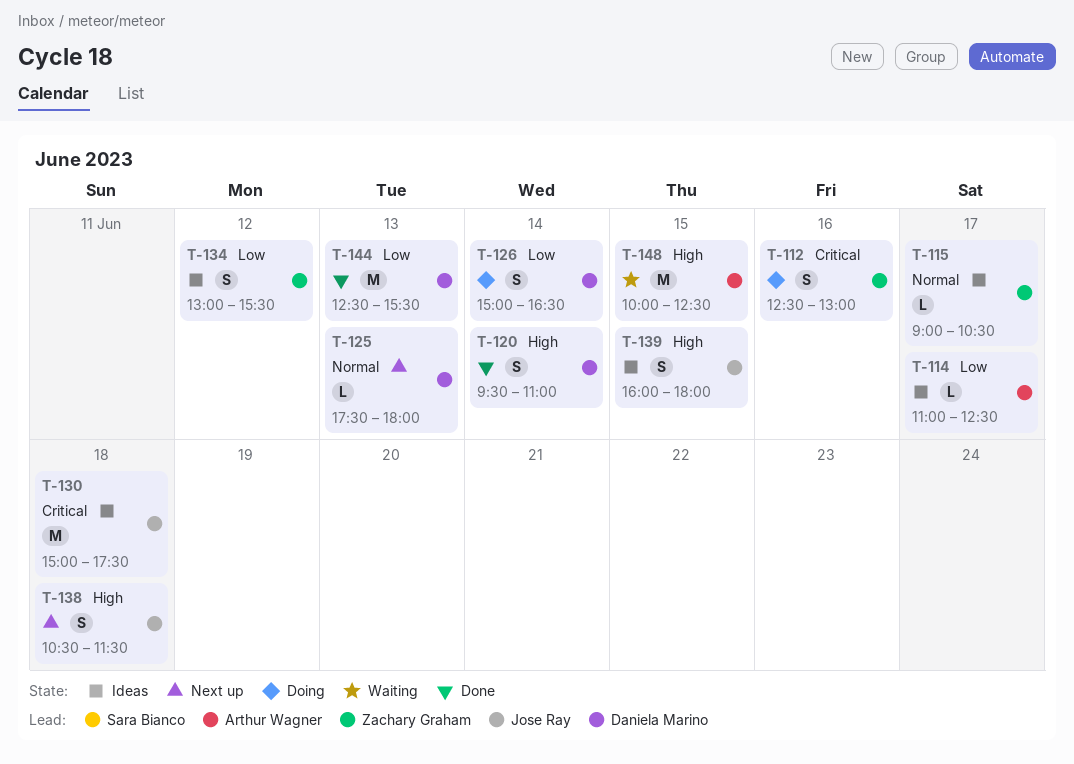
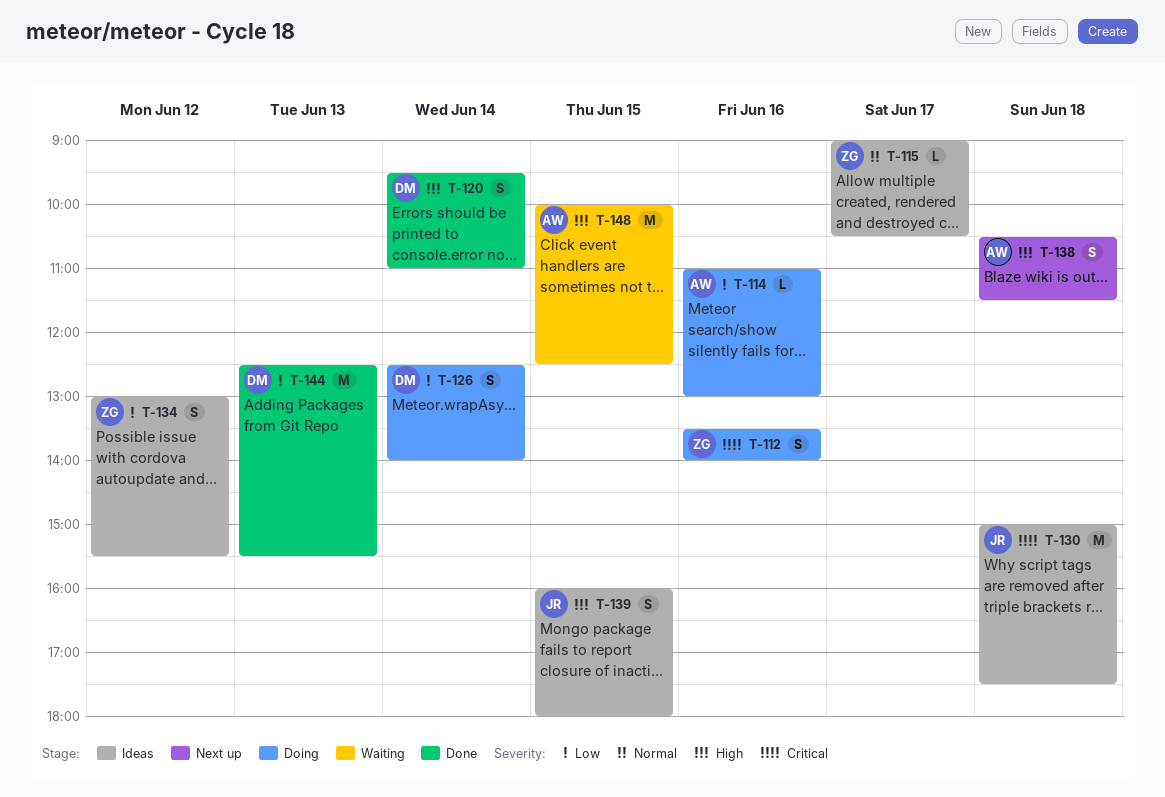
T-112, begins: 12:30 -> 13:30
T-112, ends: 13:00 -> 14:00
T-114, status: Ideas -> Doing
T-114, day: Jun 17 -> Jun 16
T-114, ends: 12:30 -> 13:00
T-125: present -> none
T-126, begins: 15:00 -> 12:30
T-126, ends: 16:30 -> 14:00
T-138, owner: Jose Ray -> Arthur Wagner

